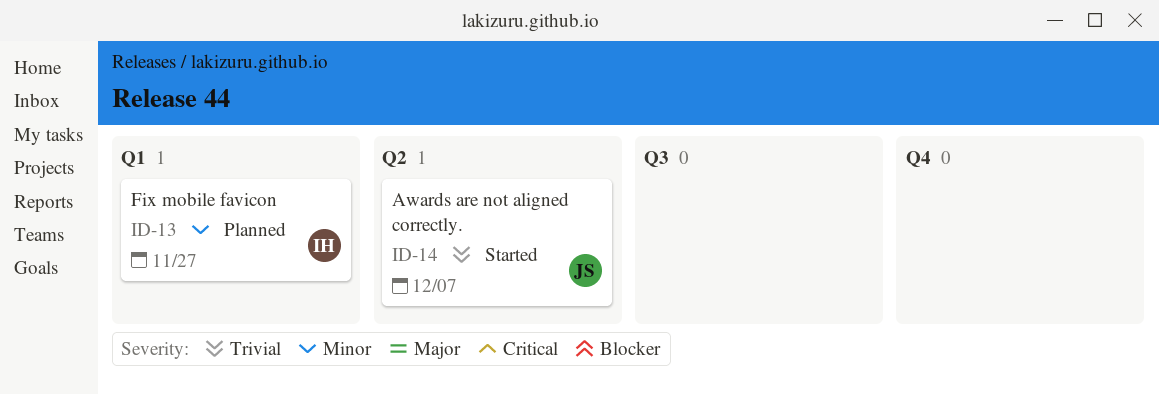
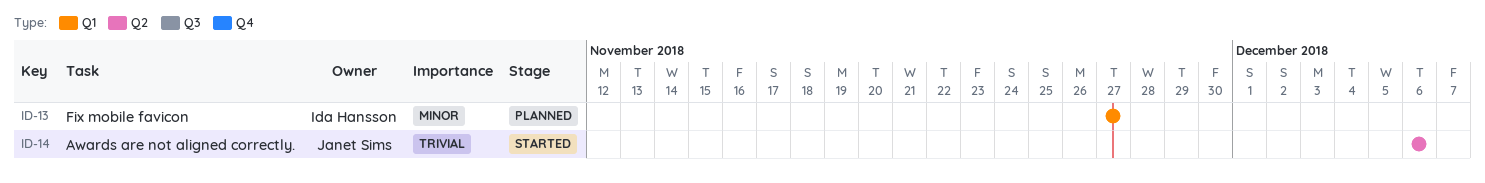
ID-14, due: Dec 7 -> Dec 6

